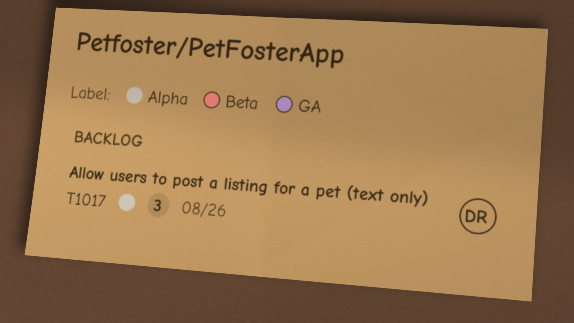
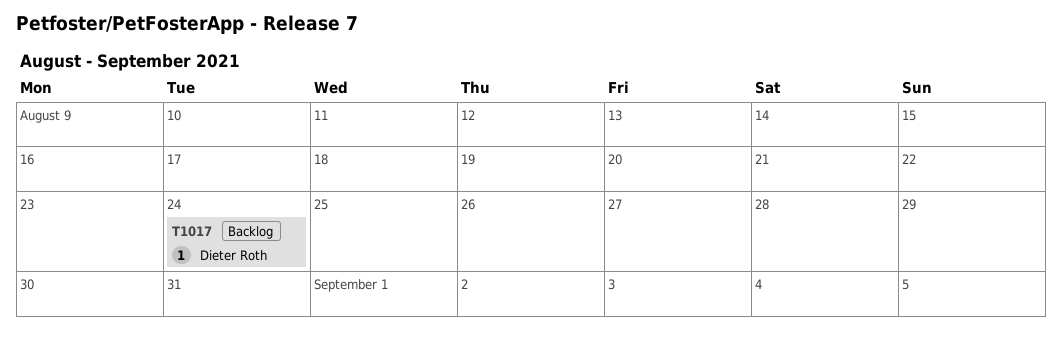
T1017, estimate: 3 -> 1
T1017, due: Aug 26 -> Aug 24

